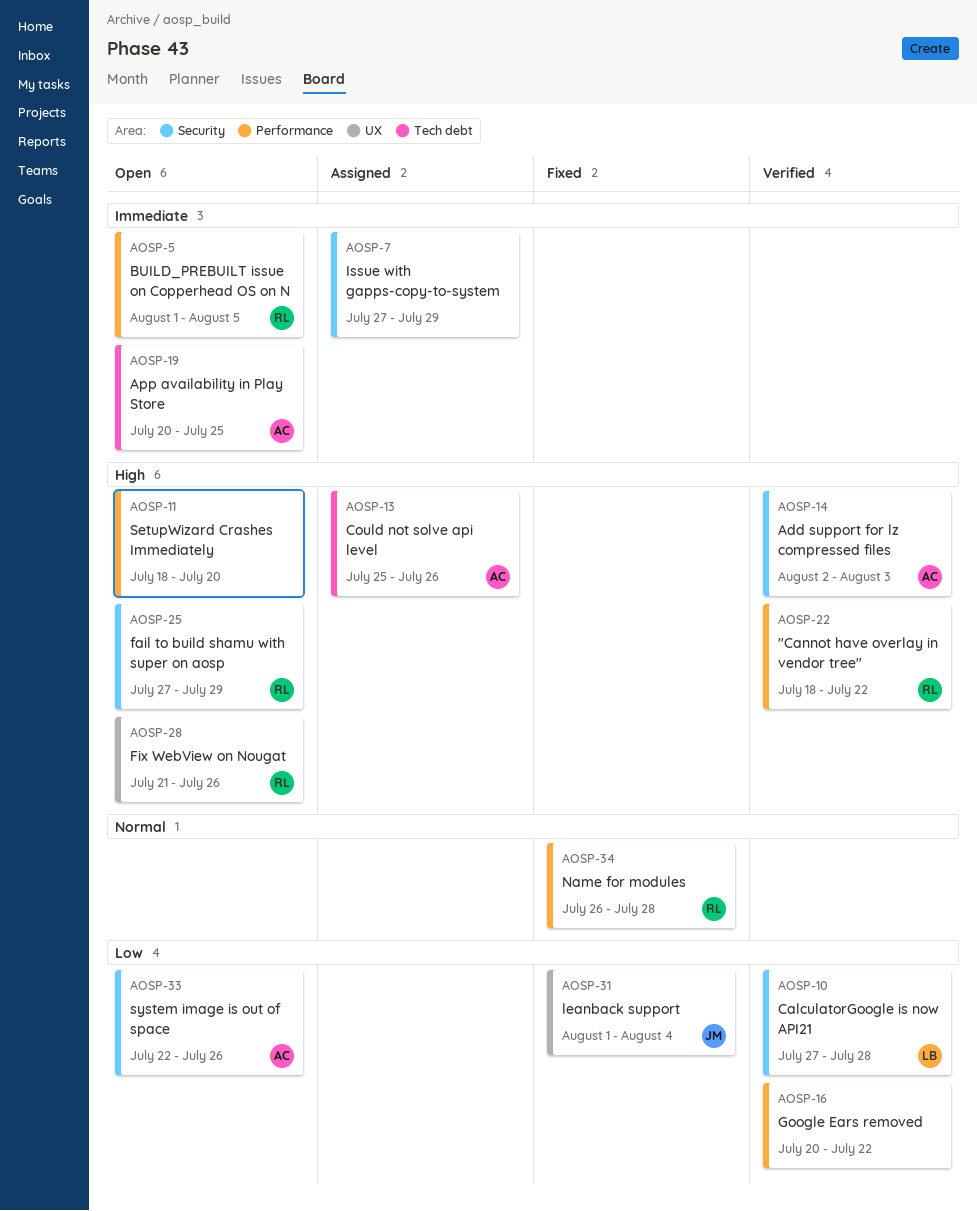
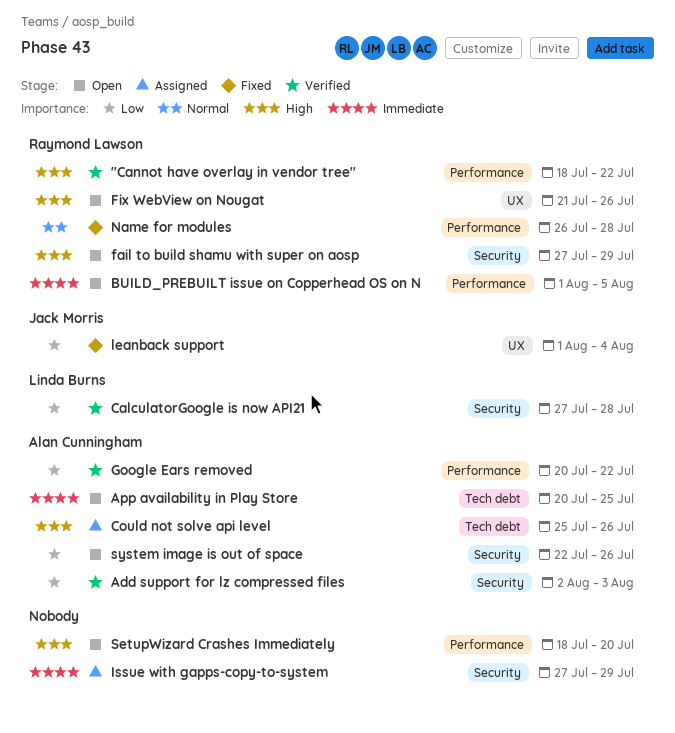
Add support for lz compressed files, priority: High -> Low
Google Ears removed, owner: none -> Alan Cunningham

